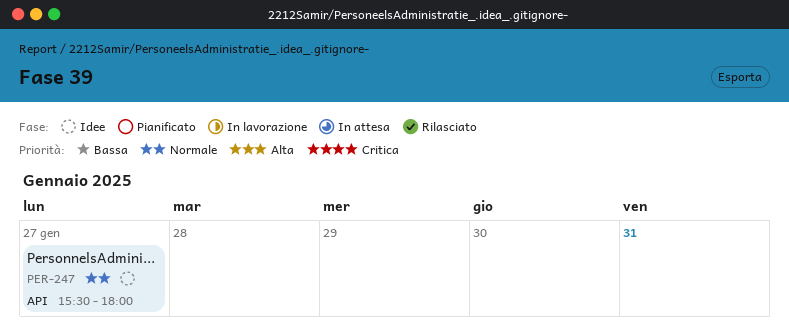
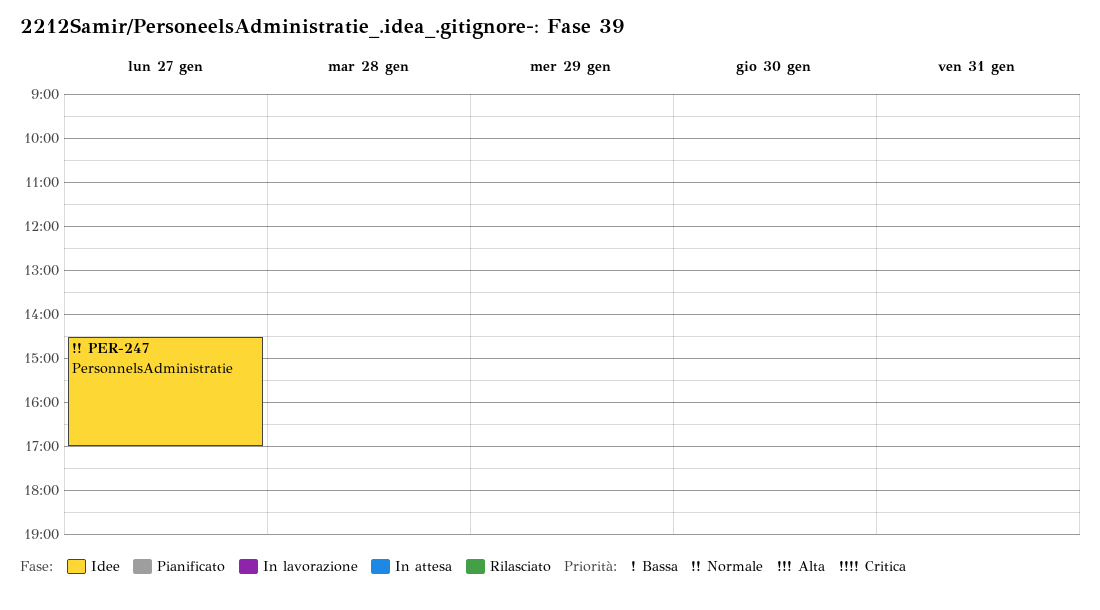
PER-247, begins: 15:30 -> 14:30
PER-247, ends: 18:00 -> 17:00

